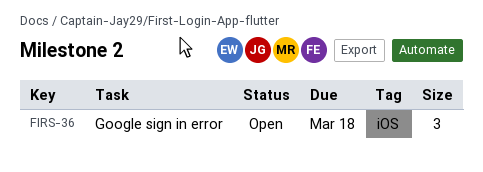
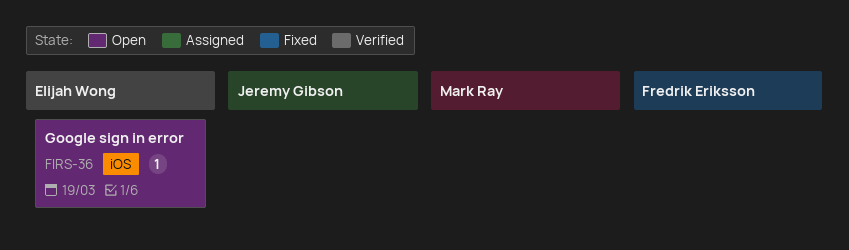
FIRS-36, estimate: 3 -> 1
FIRS-36, due: Mar 18 -> Mar 19

